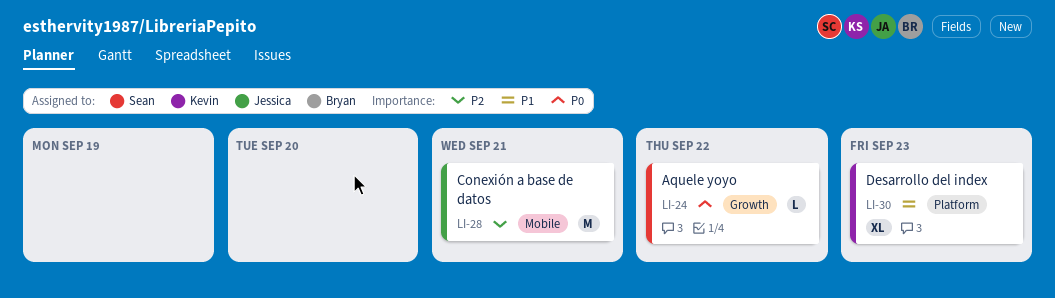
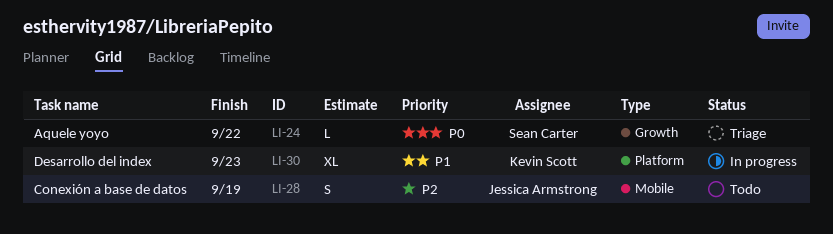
LI-28, estimate: M -> S
LI-28, due: Sep 21 -> Sep 19

